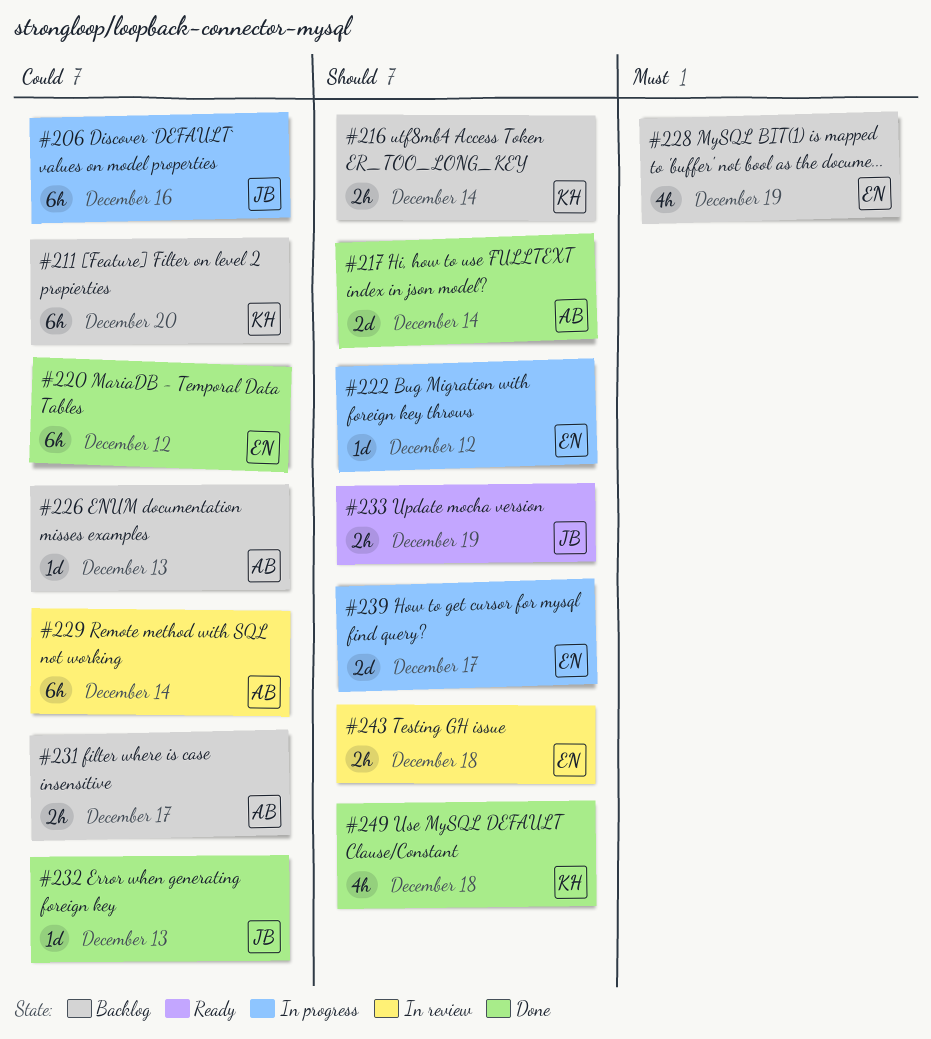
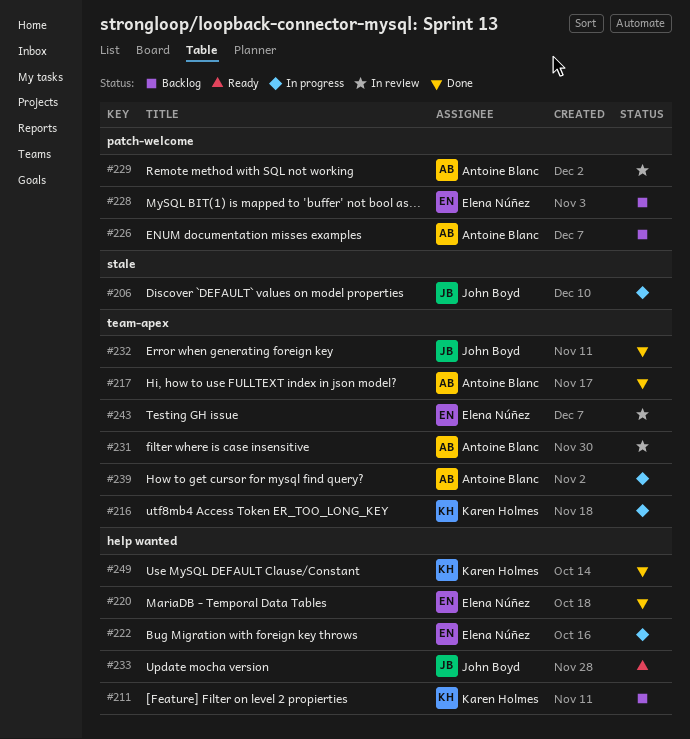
#216, status: Backlog -> In progress
#231, status: Backlog -> In review
#239, owner: Elena Núñez -> Antoine Blanc

